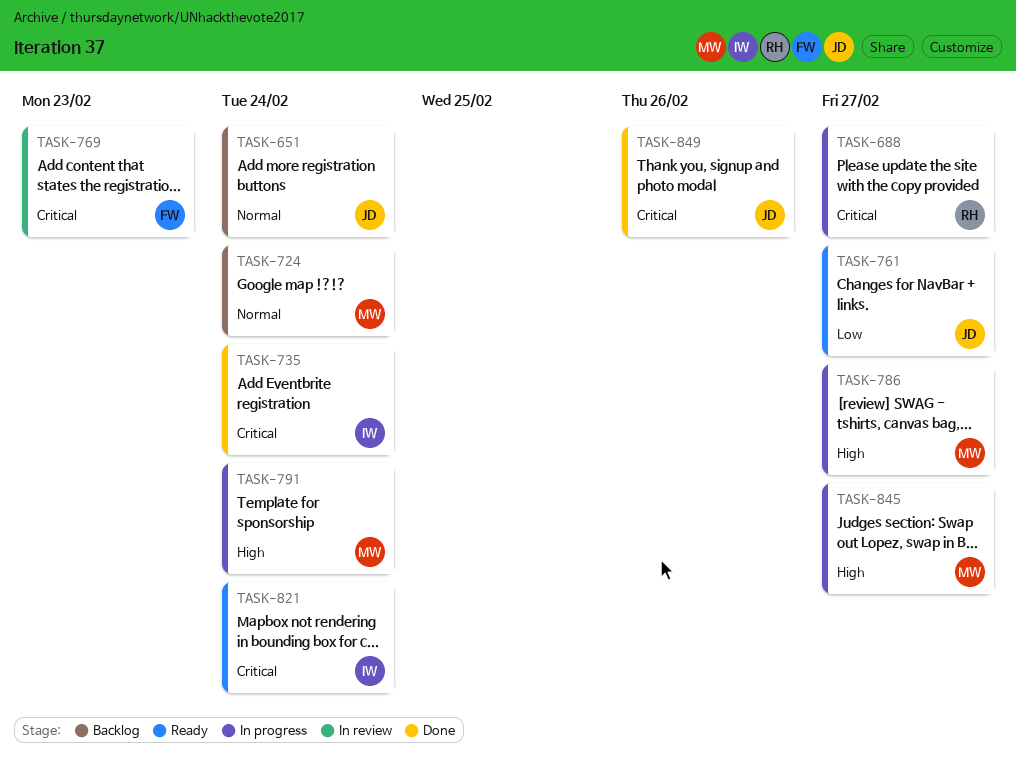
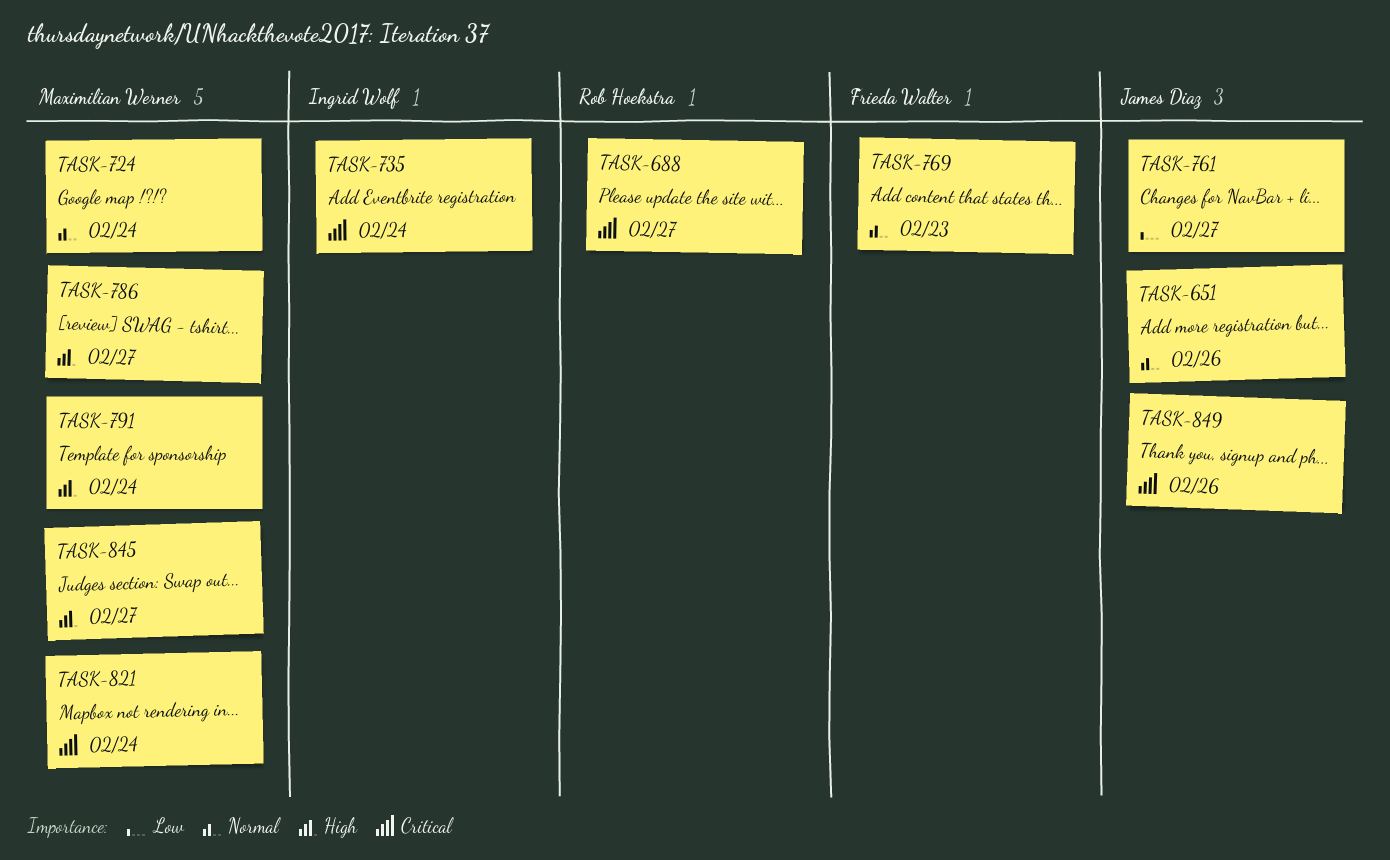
TASK-651, due: Feb 24 -> Feb 26
TASK-769, priority: Critical -> Normal
TASK-821, owner: Ingrid Wolf -> Maximilian Werner

